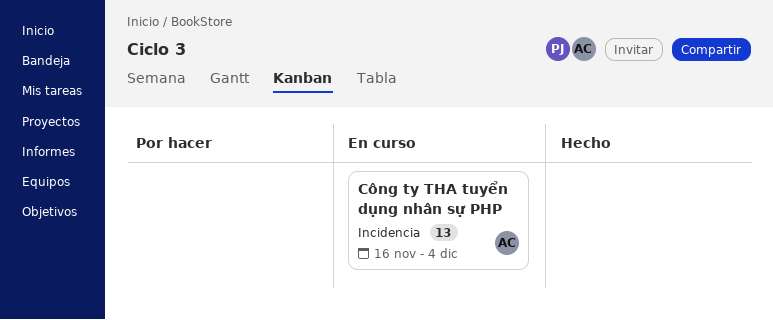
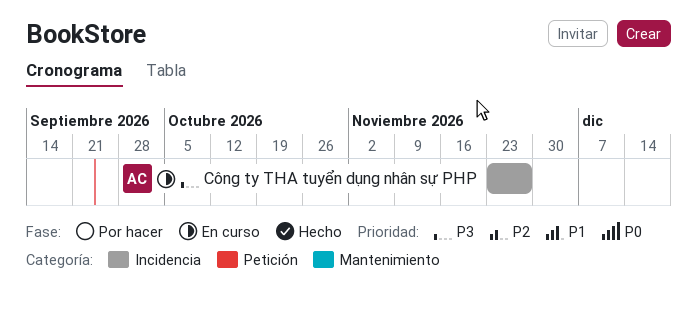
Công ty THA tuyển dụng nhân sự PHP, start: Nov 16 -> Nov 23
Công ty THA tuyển dụng nhân sự PHP, due: Dec 4 -> Nov 27

